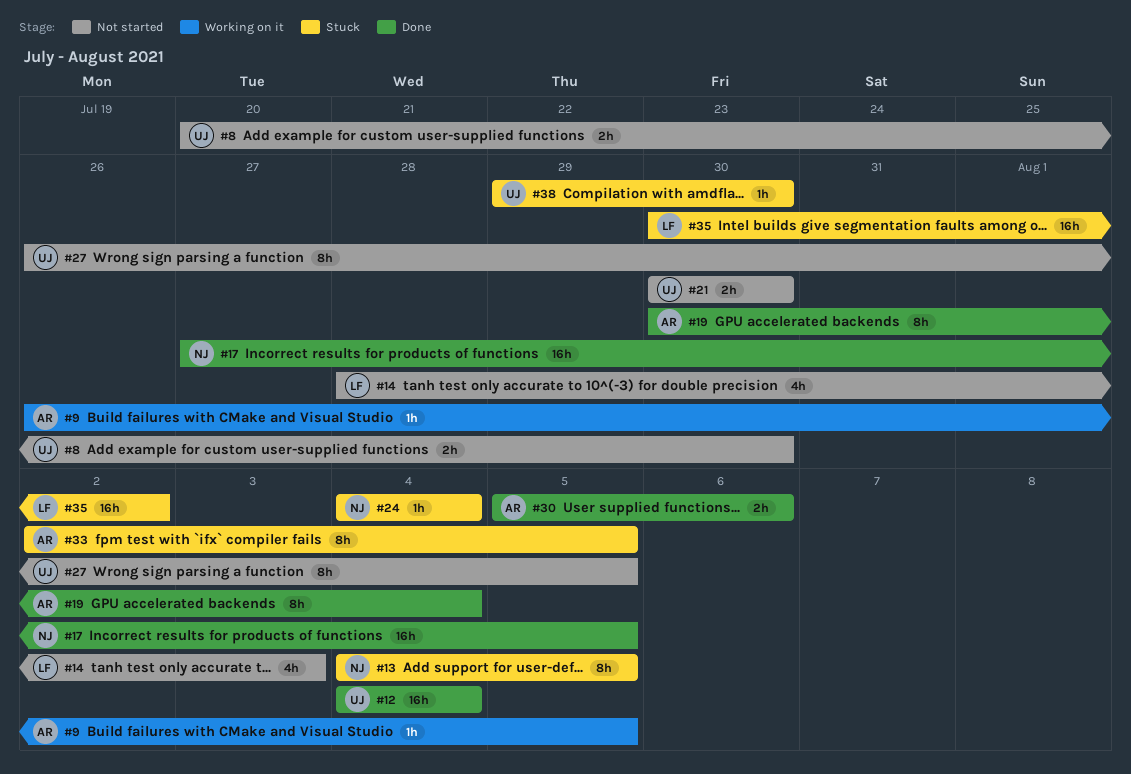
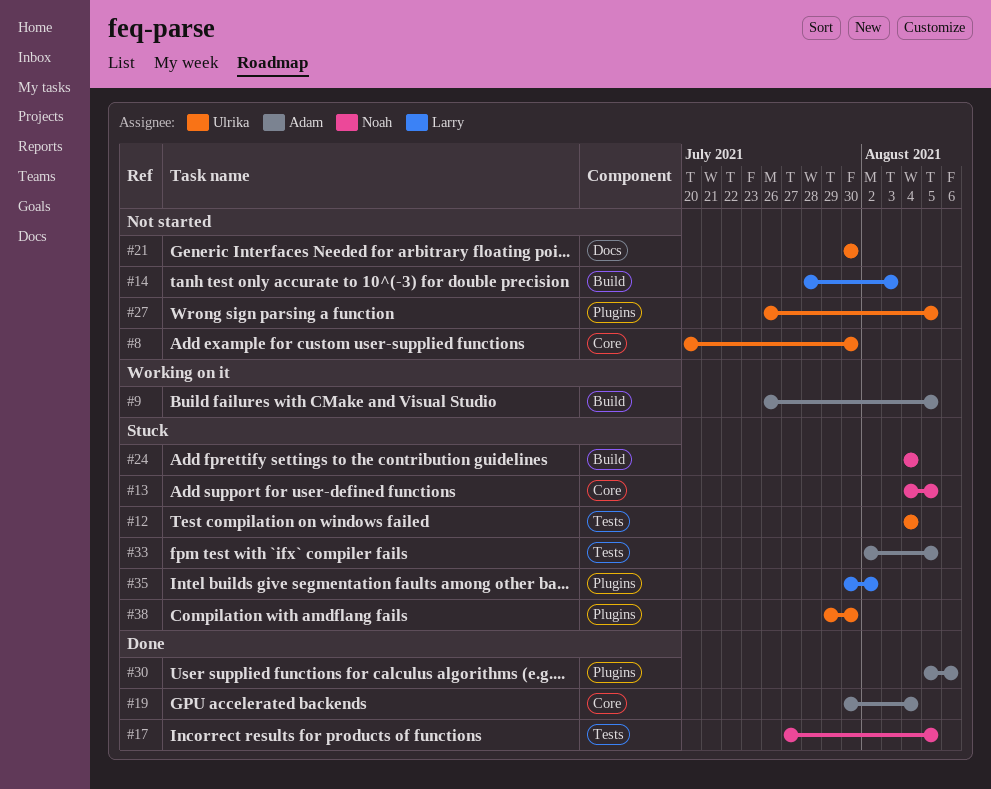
#12, status: Done -> Stuck

